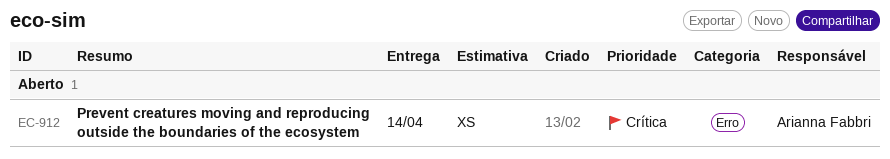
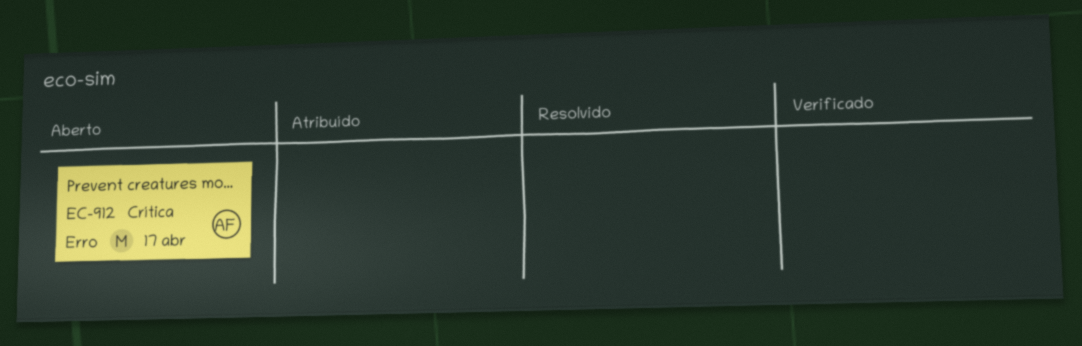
EC-912, estimate: XS -> M
EC-912, due: Apr 14 -> Apr 17

